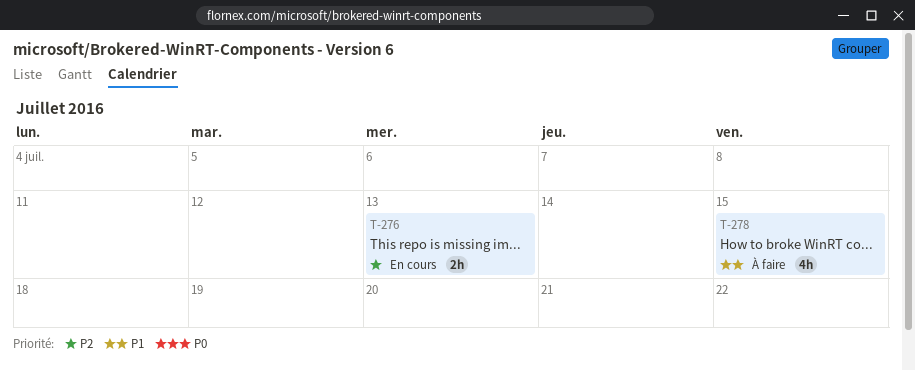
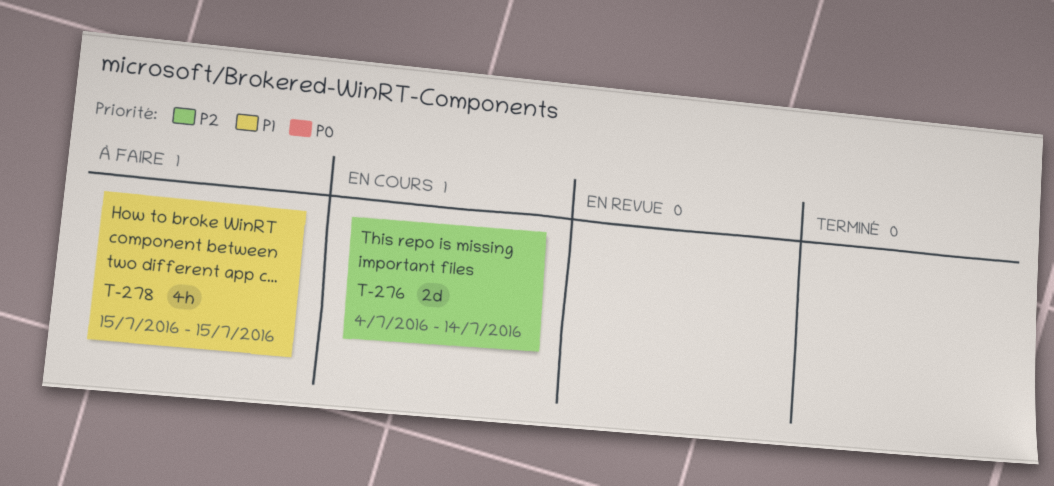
T-276, estimate: 2h -> 2d
T-276, due: Jul 13 -> Jul 14

